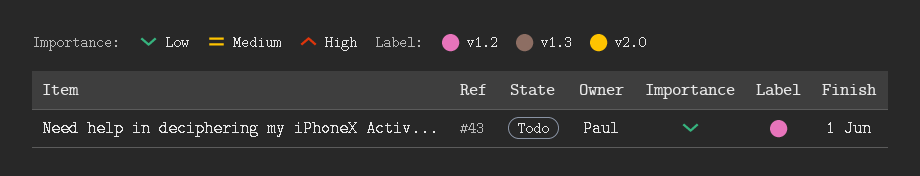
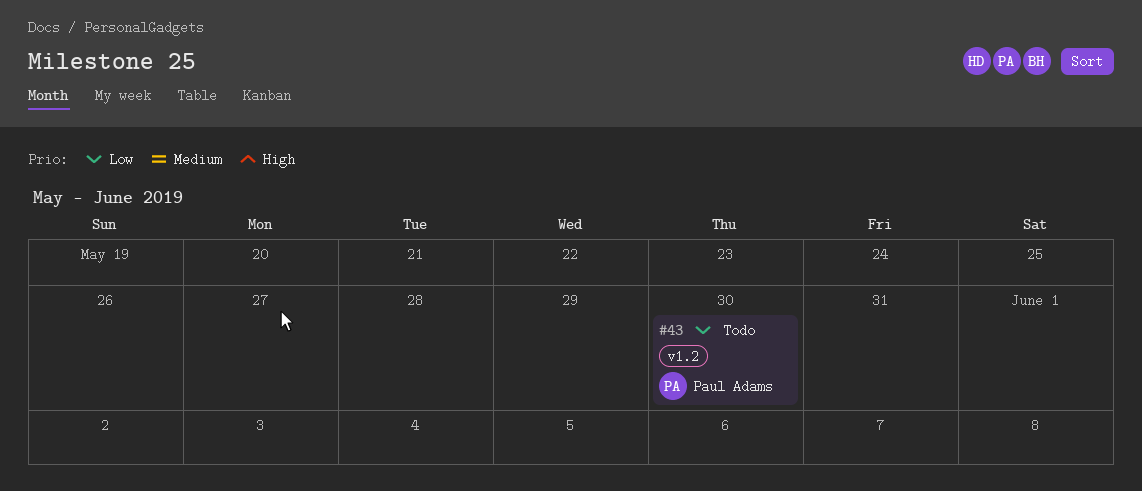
#43, due: Jun 1 -> May 30

